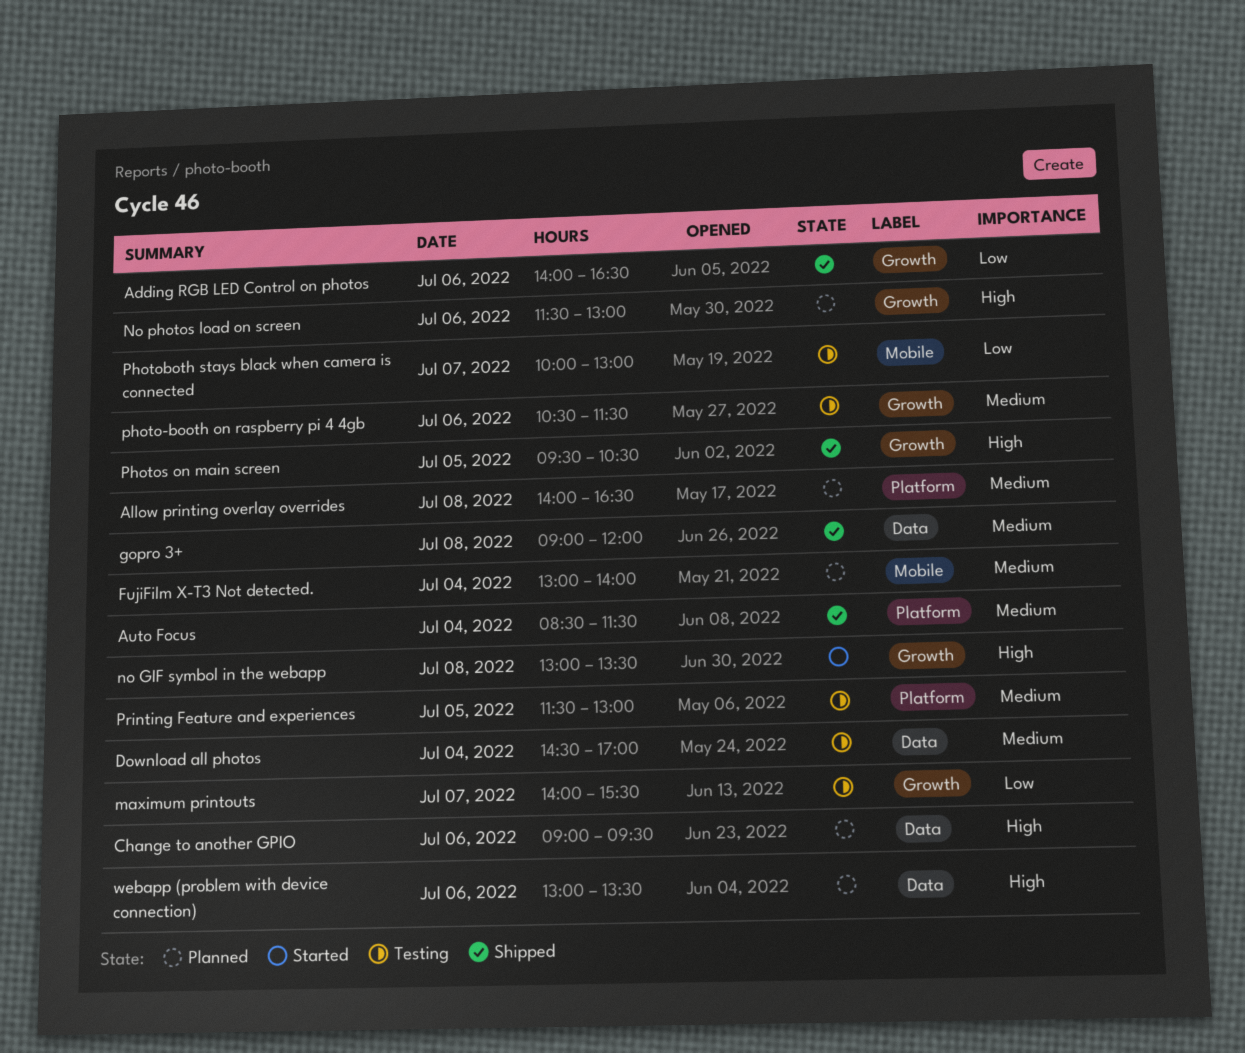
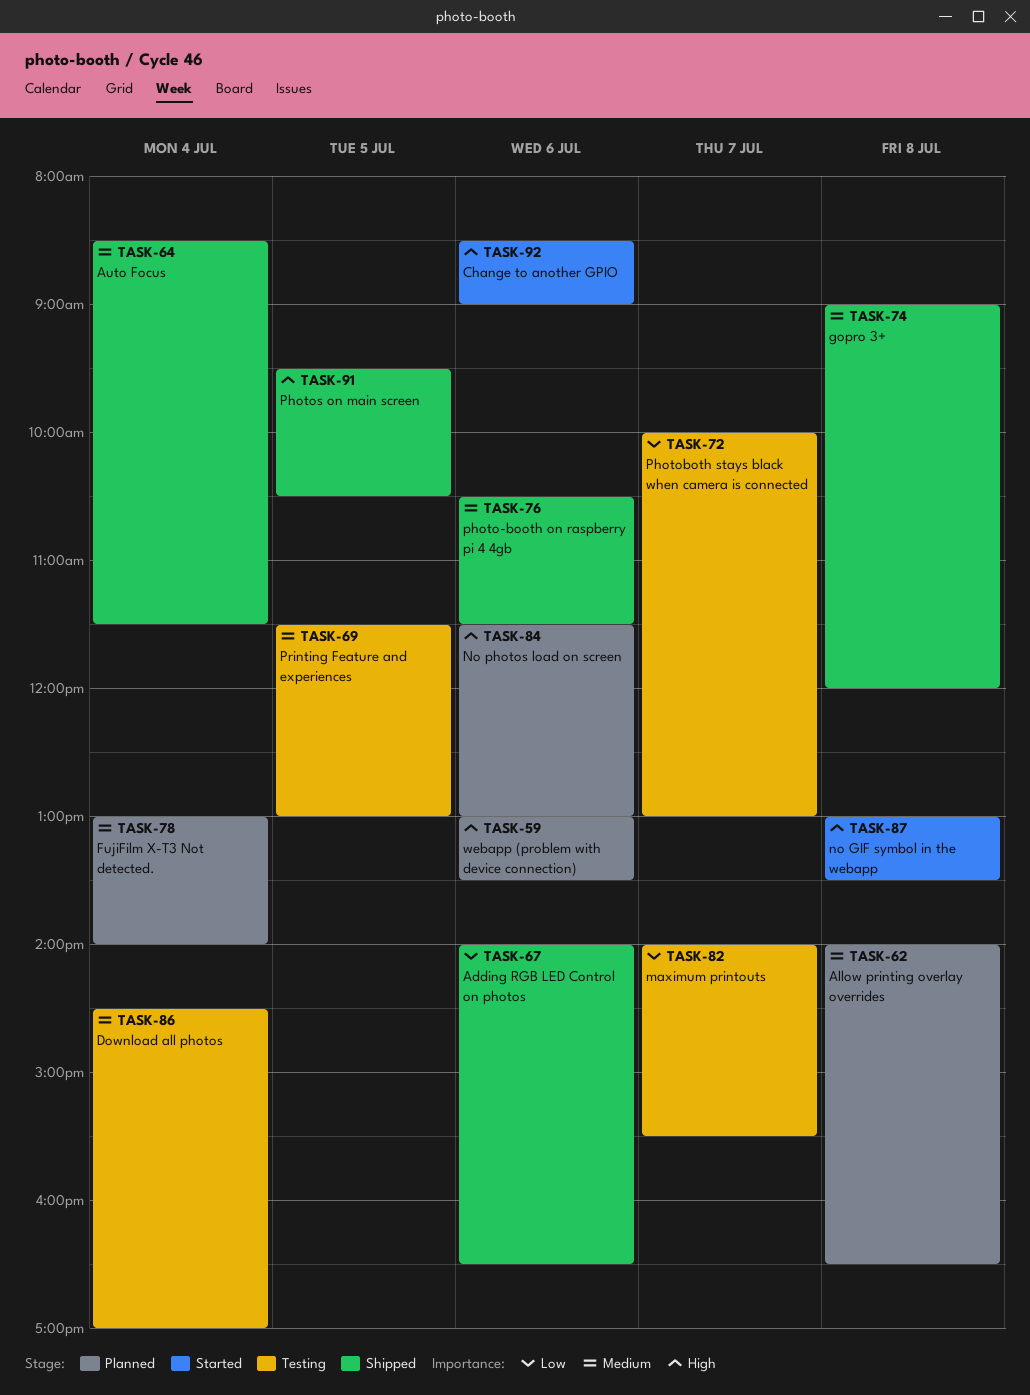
Change to another GPIO, status: Planned -> Started
Change to another GPIO, begins: 09:00 -> 08:30
Change to another GPIO, ends: 09:30 -> 09:00
photo-booth on raspberry pi 4 4gb, status: Testing -> Shipped

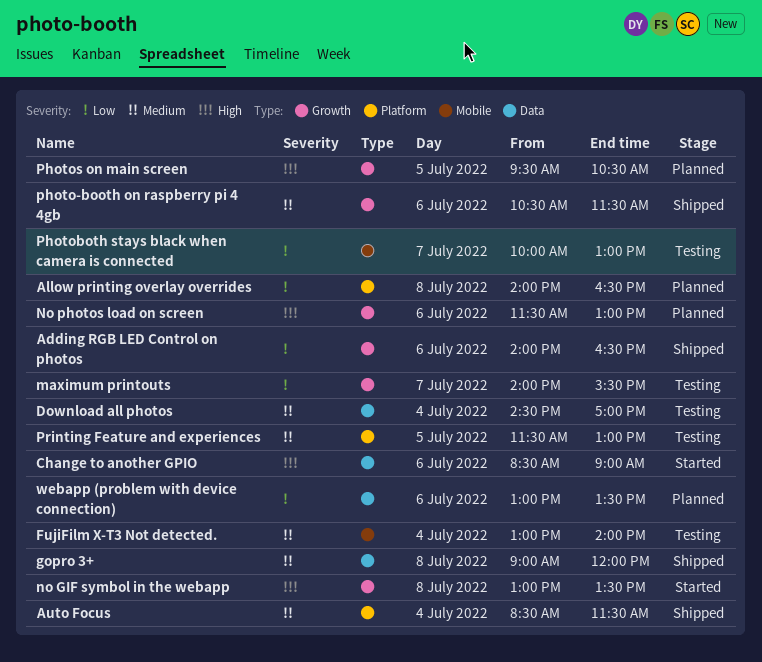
Allow printing overlay overrides, priority: Medium -> Low
FujiFilm X-T3 Not detected., status: Planned -> Testing
Photos on main screen, status: Shipped -> Planned
webapp (problem with device connection), priority: High -> Low

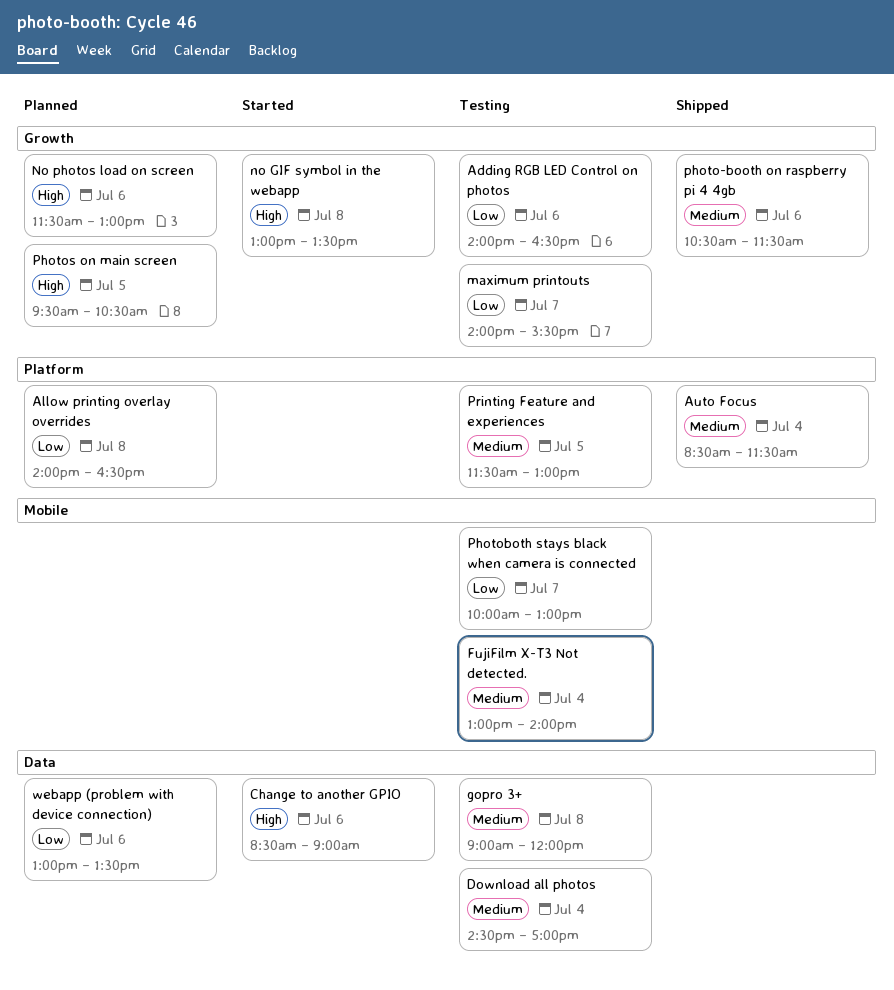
Adding RGB LED Control on photos, status: Shipped -> Testing
gopro 3+, status: Shipped -> Testing

